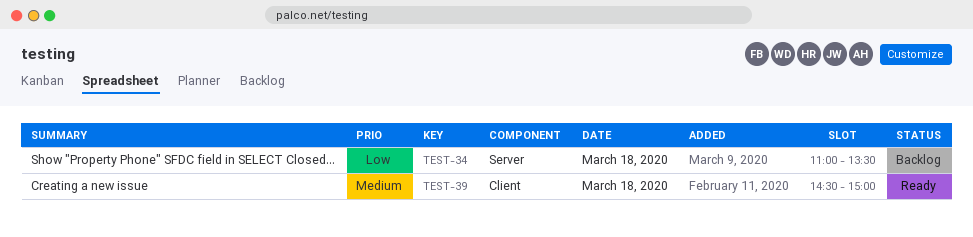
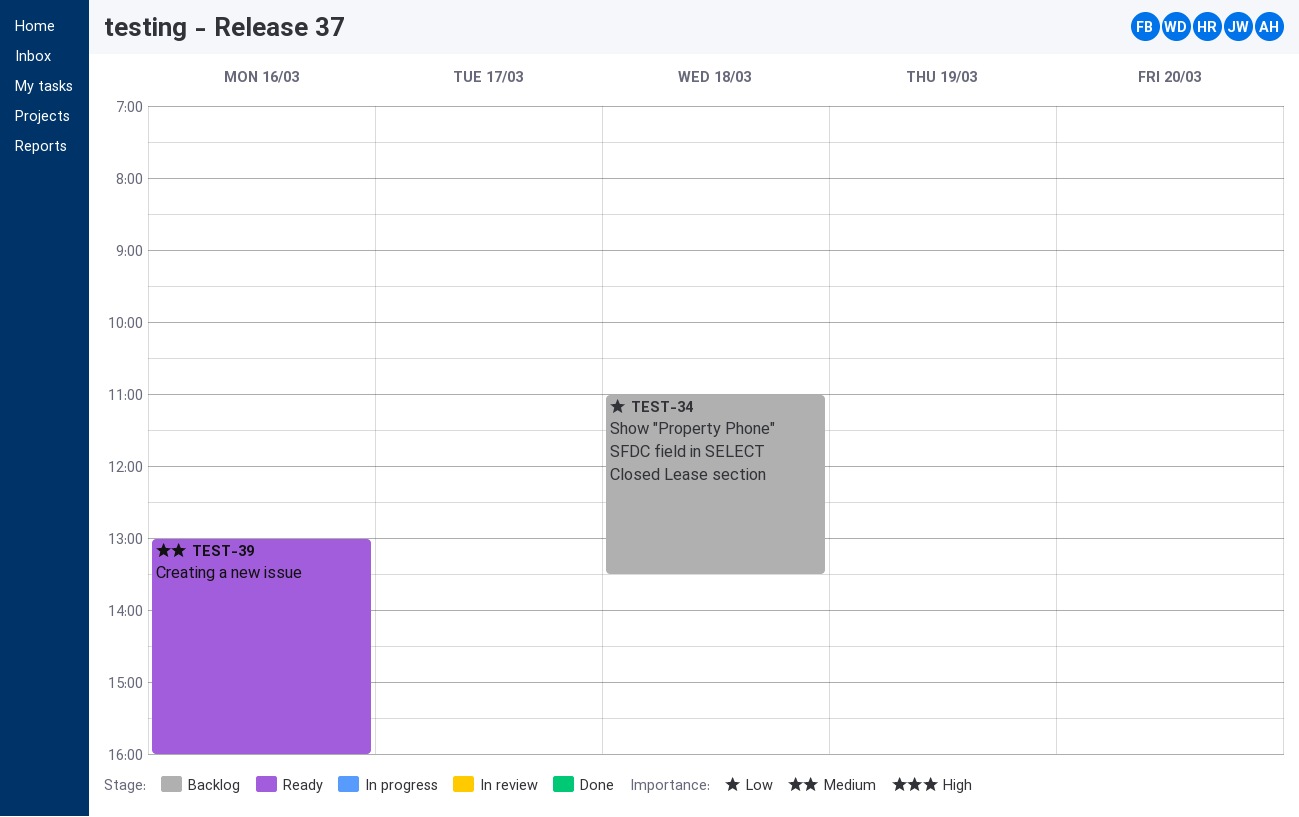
TEST-39, day: Mar 18 -> Mar 16
TEST-39, begins: 14:30 -> 13:00
TEST-39, ends: 15:00 -> 16:00

